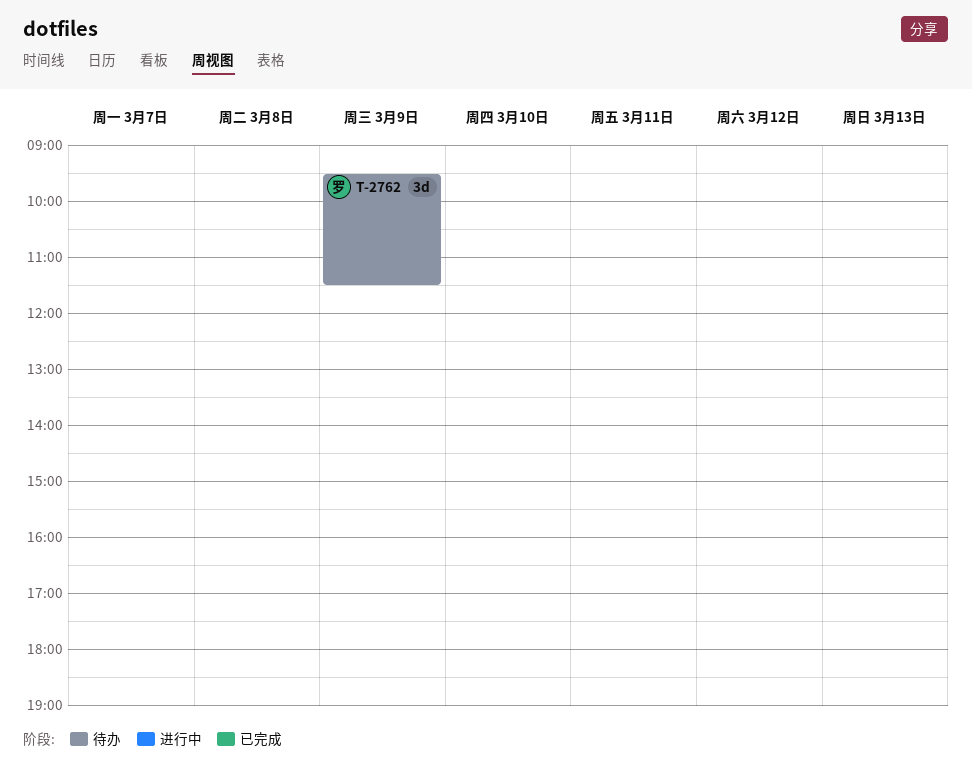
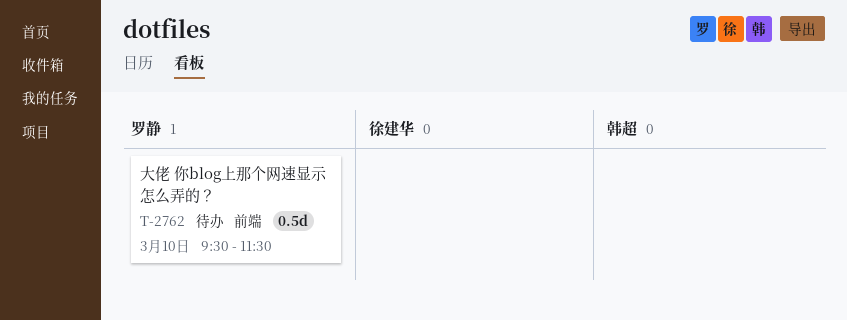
T-2762, estimate: 3d -> 0.5d
T-2762, day: Mar 9 -> Mar 10

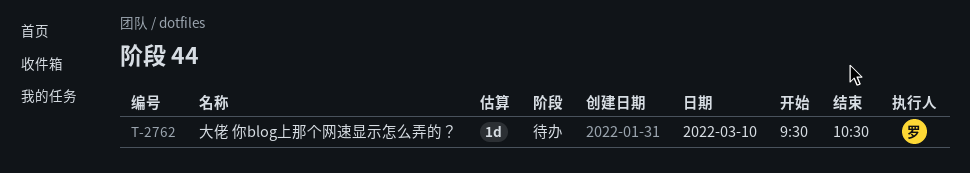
T-2762, estimate: 0.5d -> 1d
T-2762, ends: 11:30 -> 10:30

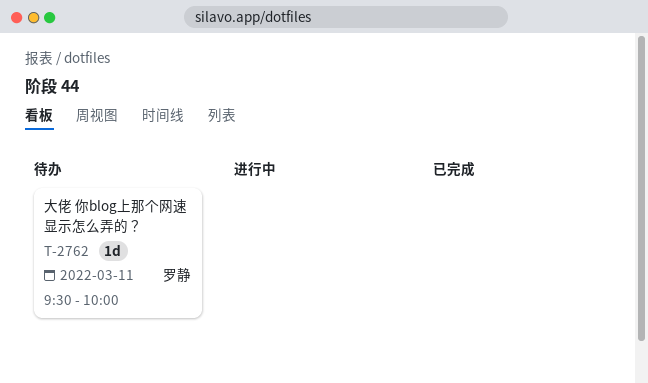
T-2762, day: Mar 10 -> Mar 11
T-2762, ends: 10:30 -> 10:00

